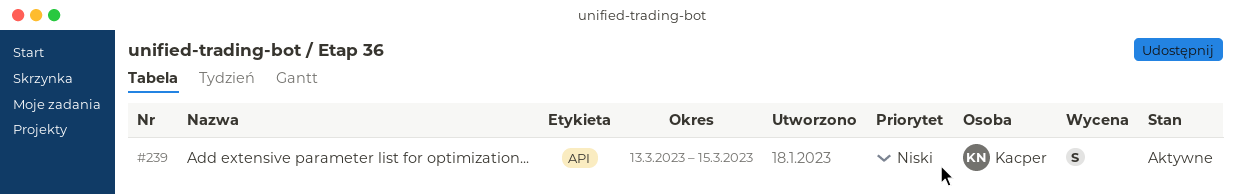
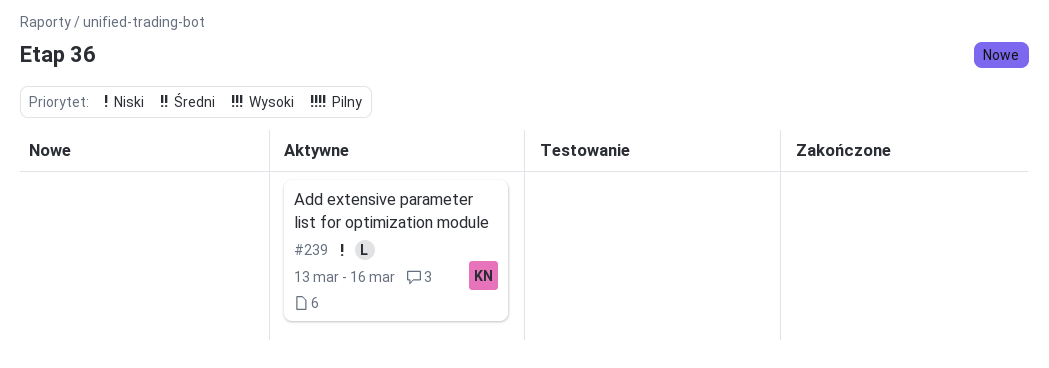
#239, estimate: S -> L
#239, due: Mar 15 -> Mar 16

